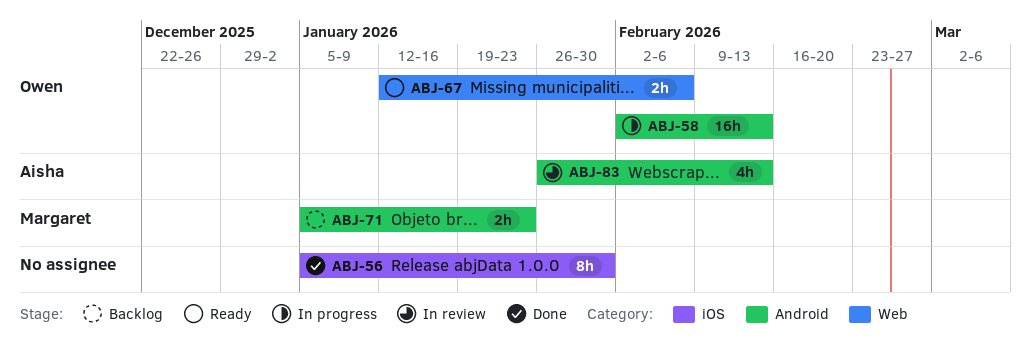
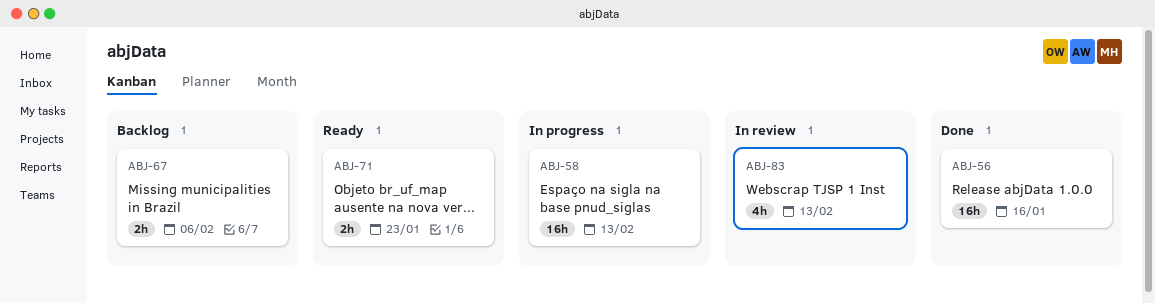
ABJ-56, estimate: 8h -> 16h
ABJ-56, due: Jan 30 -> Jan 16
ABJ-67, status: Ready -> Backlog
ABJ-71, status: Backlog -> Ready

